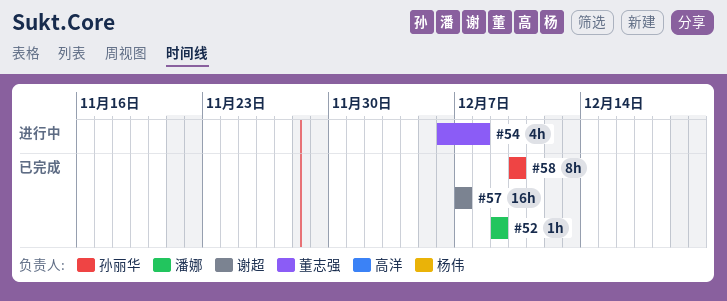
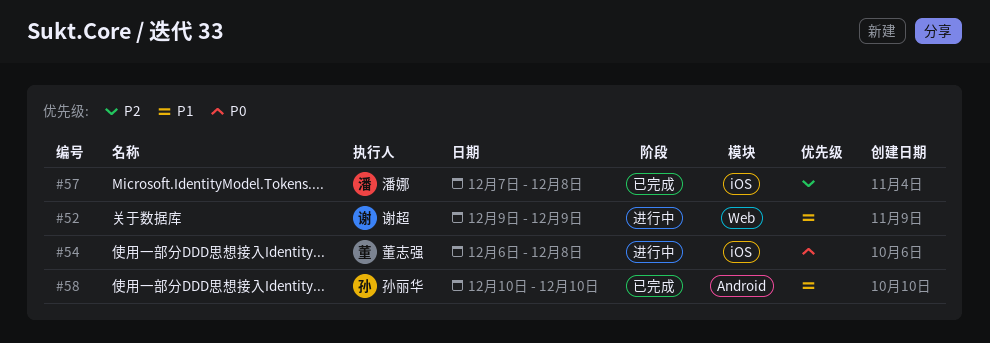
#52, status: 已完成 -> 进行中
#52, owner: 潘娜 -> 谢超
#57, owner: 谢超 -> 潘娜
#57, due: Dec 7 -> Dec 8

